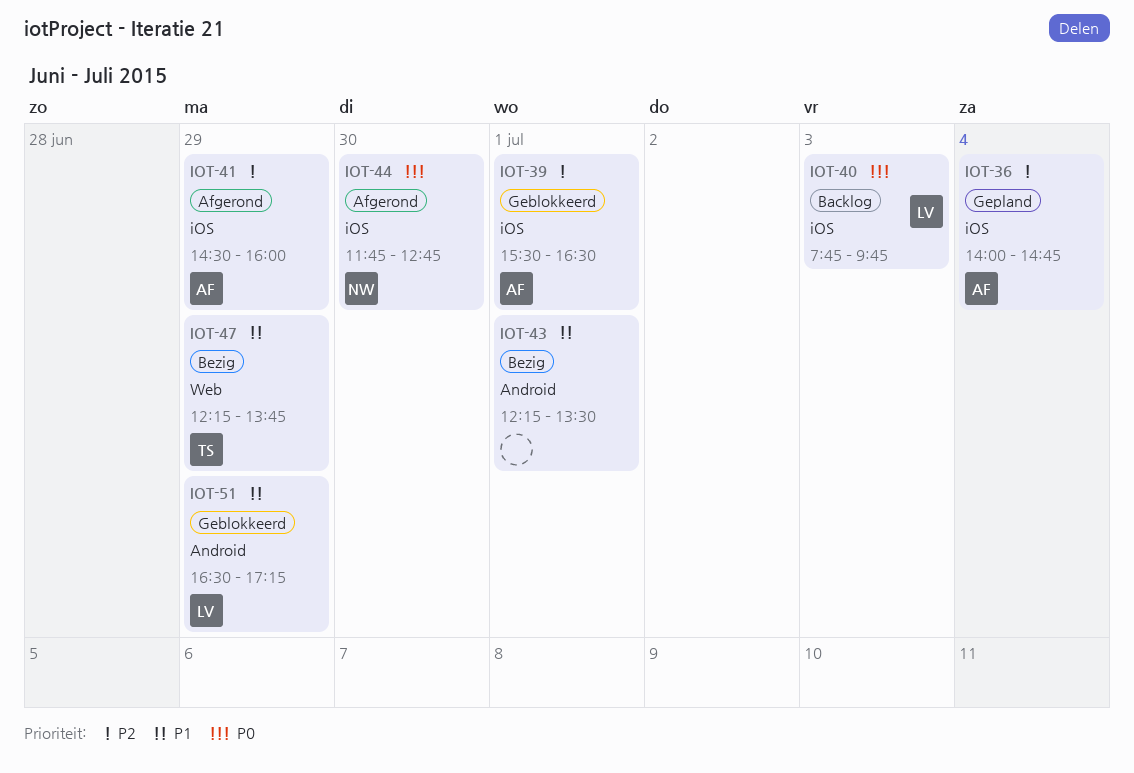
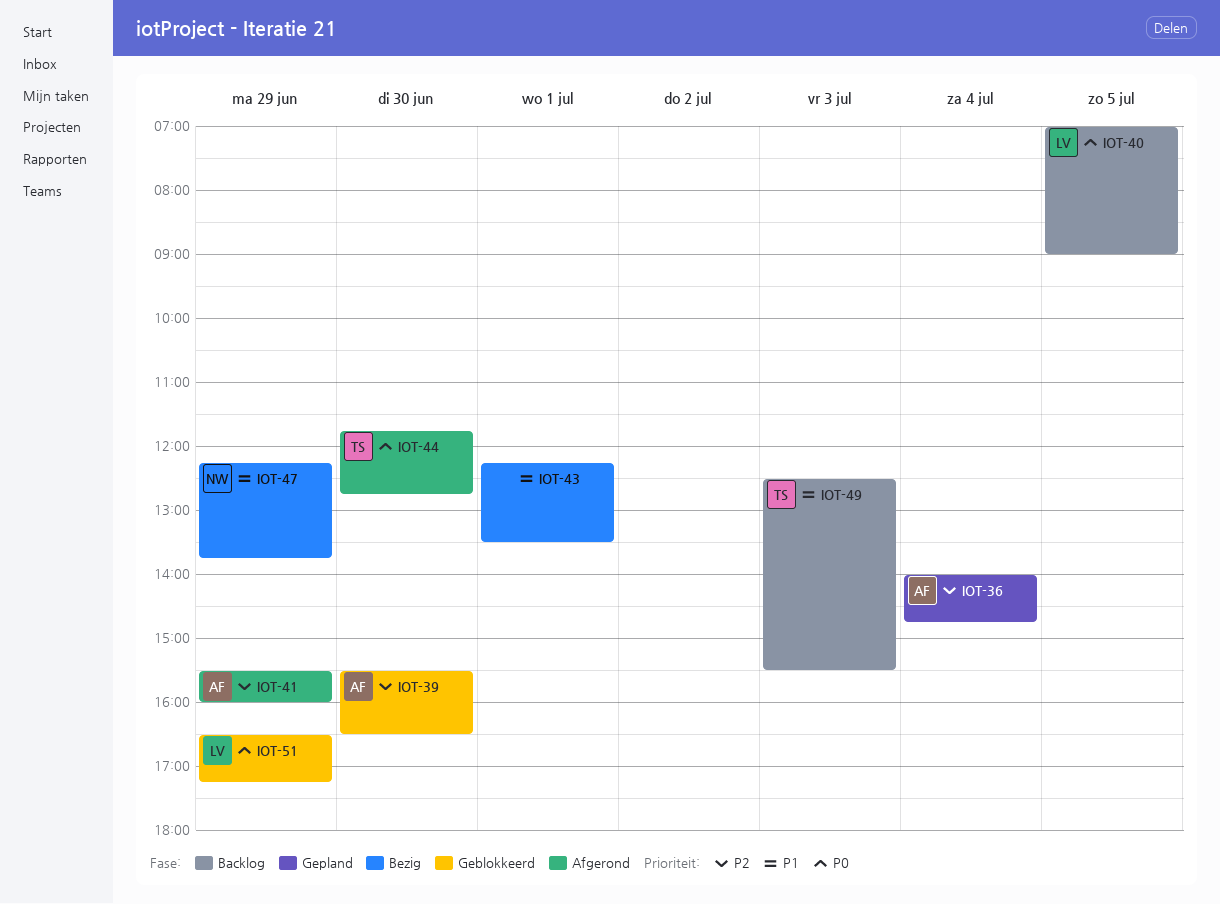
IOT-39, day: Jul 1 -> Jun 30
IOT-40, day: Jul 3 -> Jul 5
IOT-40, begins: 07:45 -> 07:00
IOT-40, ends: 09:45 -> 09:00
IOT-41, begins: 14:30 -> 15:30
IOT-44, owner: NW -> TS
IOT-47, owner: TS -> NW
IOT-49: none -> present
IOT-51, priority: P1 -> P0

